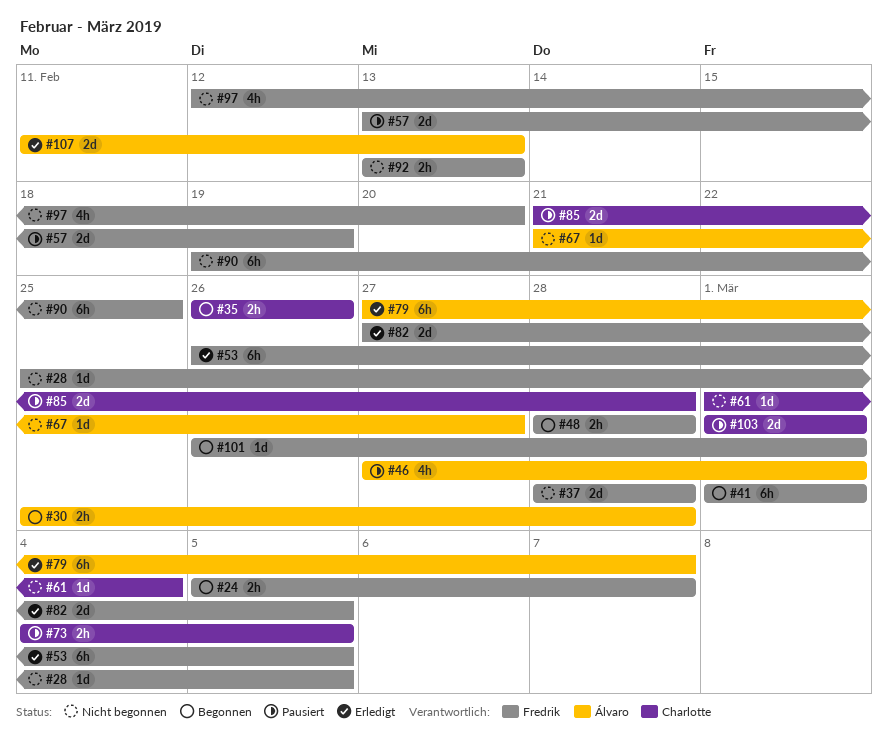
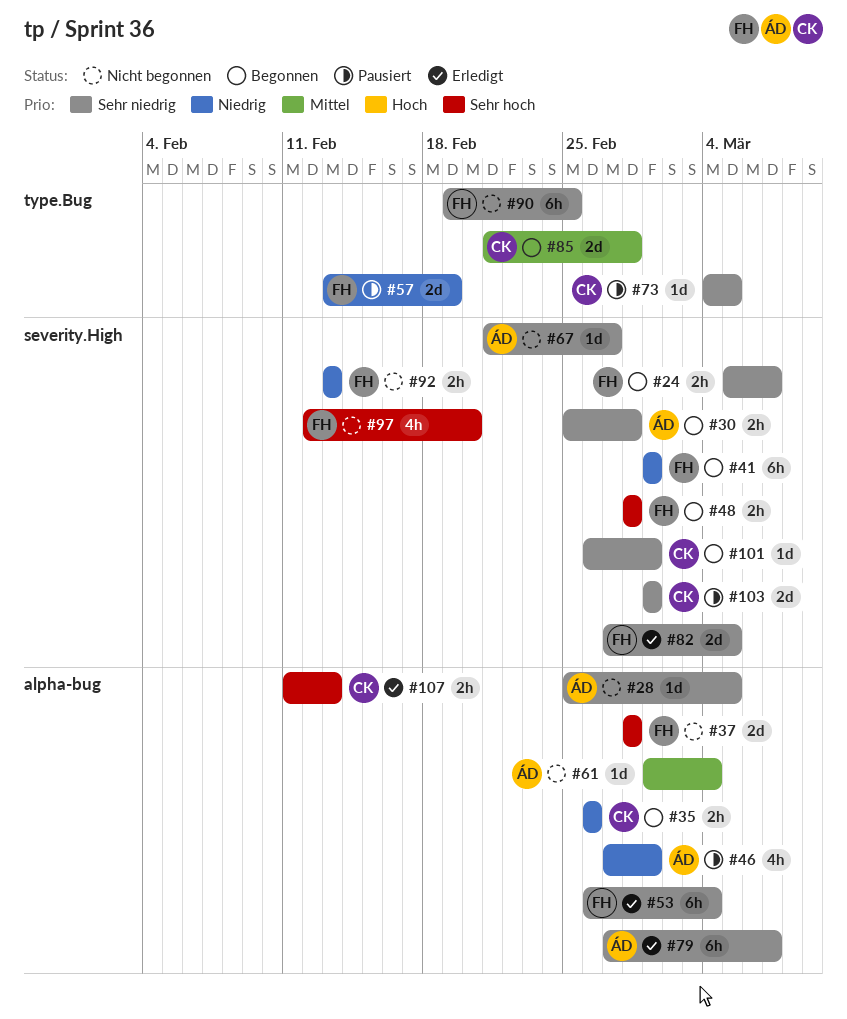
#28, owner: Fredrik -> Álvaro
#53, due: Mar 5 -> Mar 4
#61, owner: Charlotte -> Álvaro
#73, estimate: 2h -> 1d
#85, status: Pausiert -> Begonnen
#101, owner: Fredrik -> Charlotte
#107, owner: Álvaro -> Charlotte
#107, estimate: 2d -> 2h

